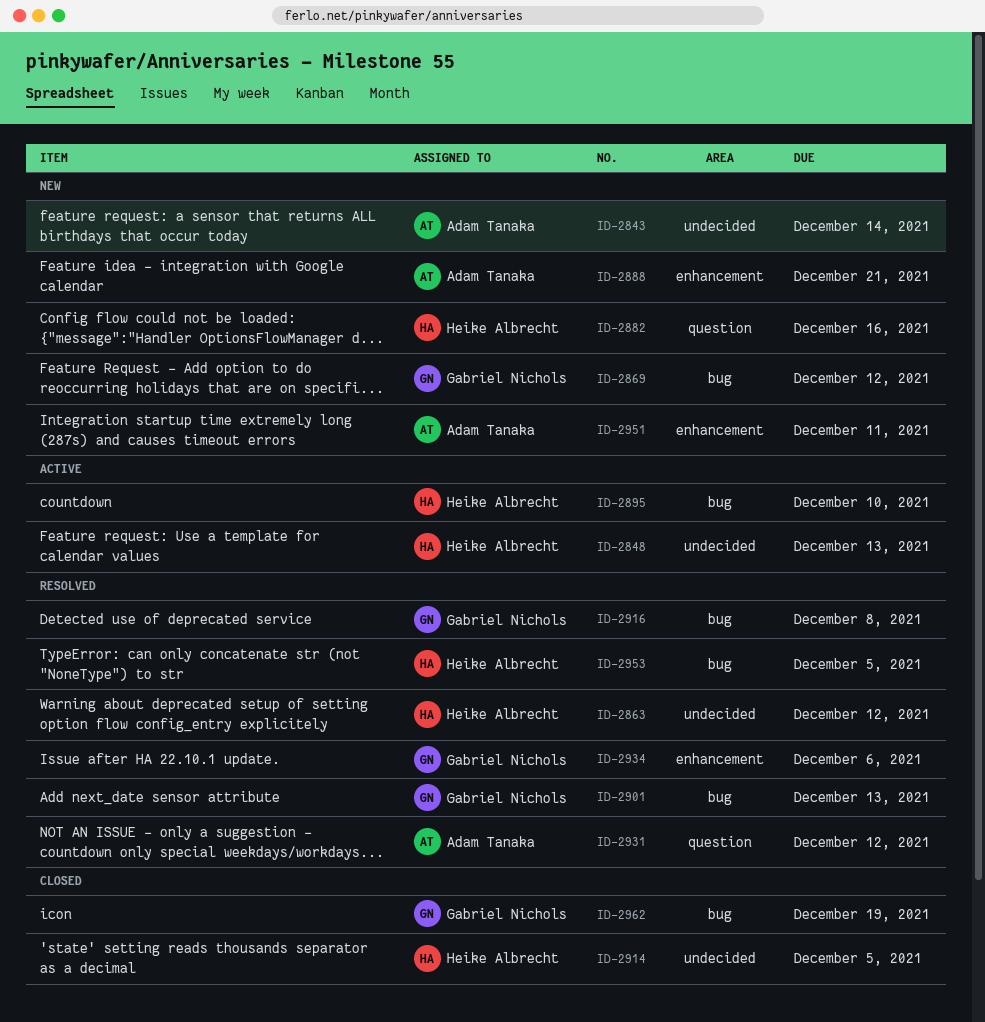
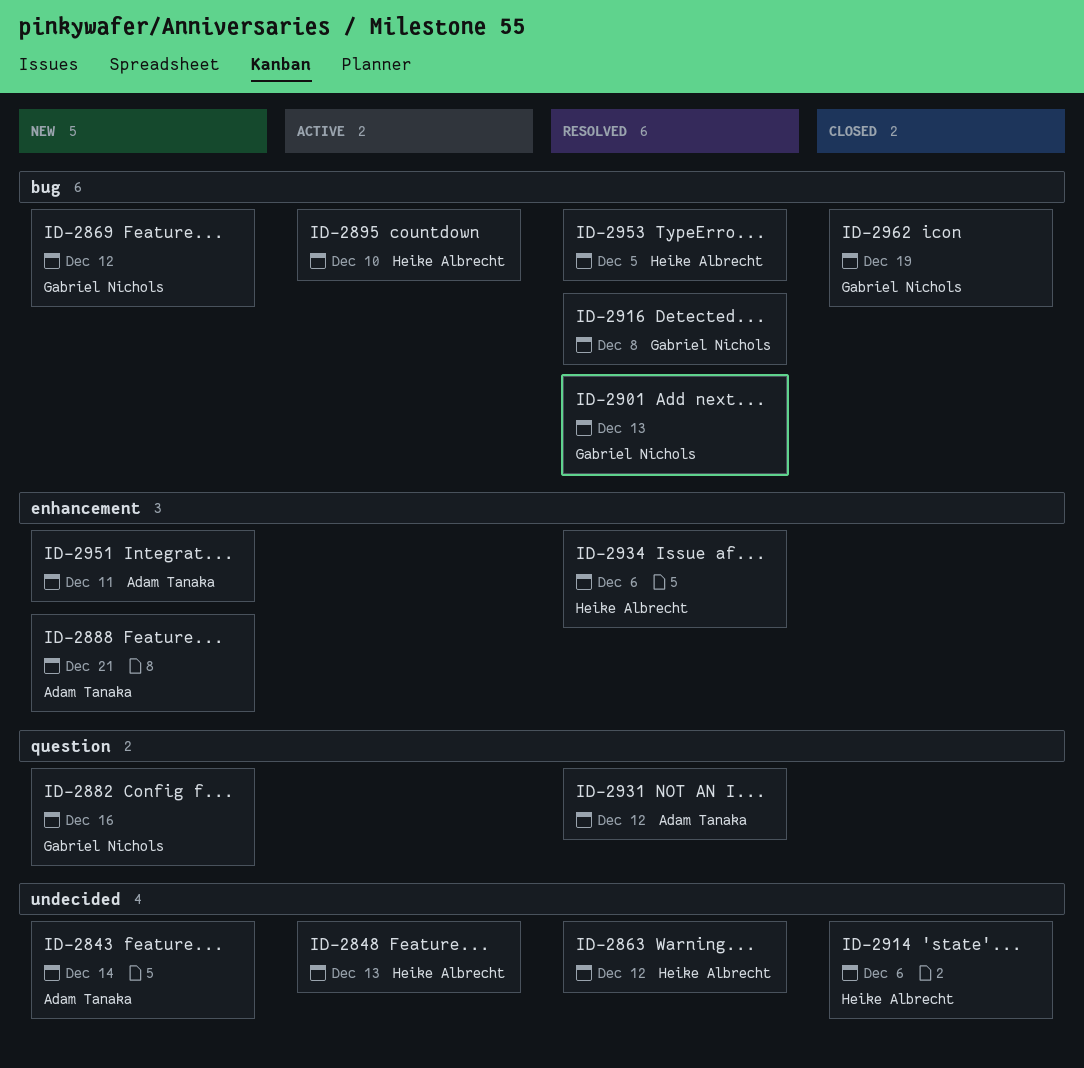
ID-2882, owner: Heike Albrecht -> Gabriel Nichols
ID-2914, due: Dec 5 -> Dec 6
ID-2934, owner: Gabriel Nichols -> Heike Albrecht

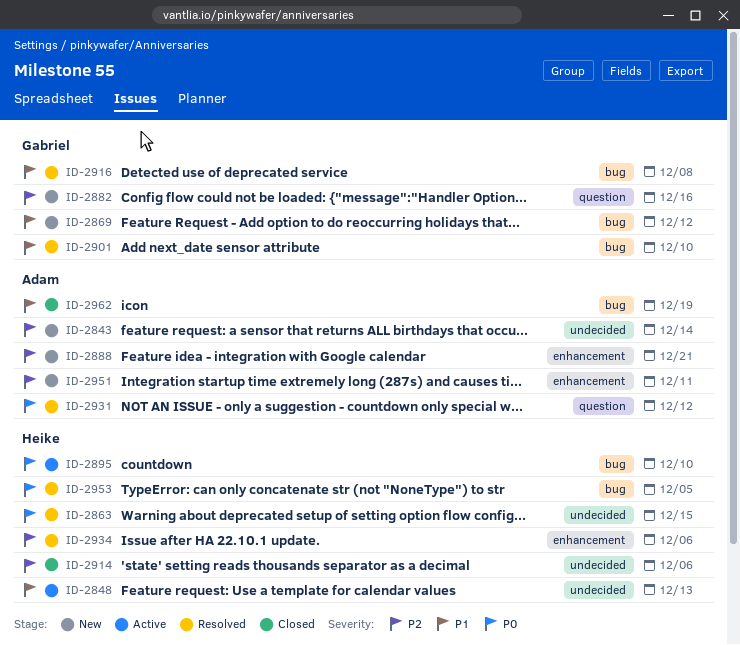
ID-2863, due: Dec 12 -> Dec 15
ID-2901, due: Dec 13 -> Dec 10
ID-2962, owner: Gabriel Nichols -> Adam Tanaka

